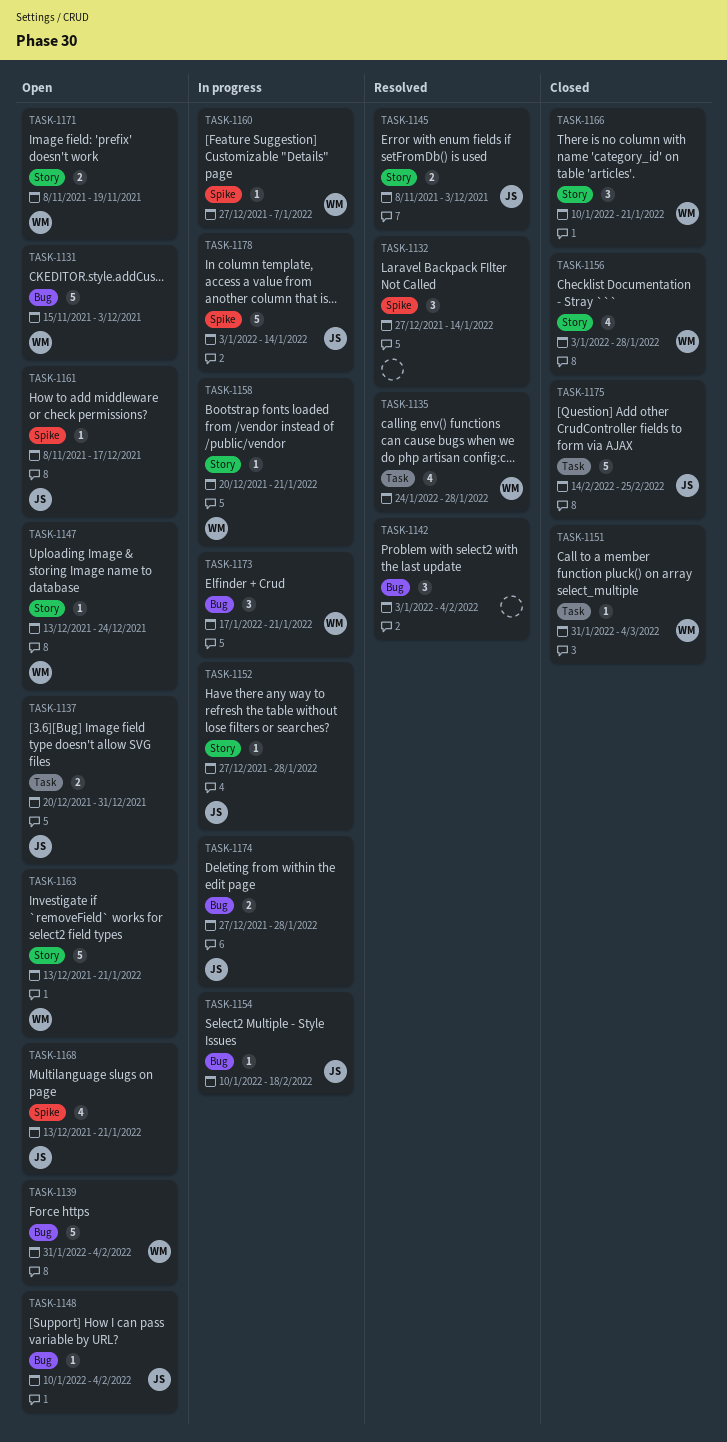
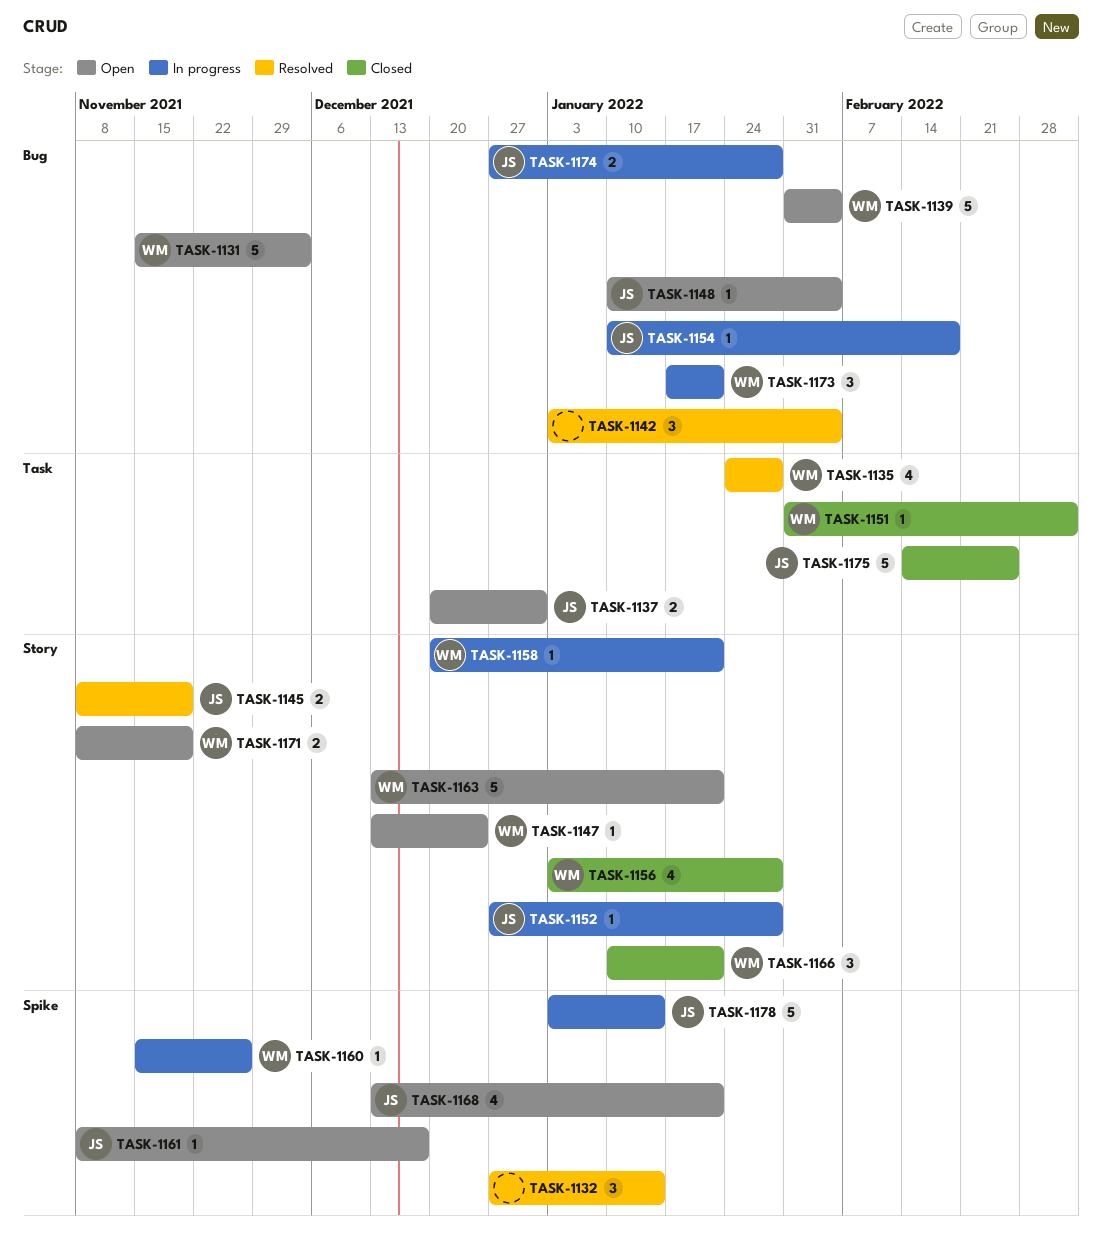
TASK-1145, due: Dec 3 -> Nov 19
TASK-1160, start: Dec 27 -> Nov 15
TASK-1160, due: Jan 7 -> Nov 26

